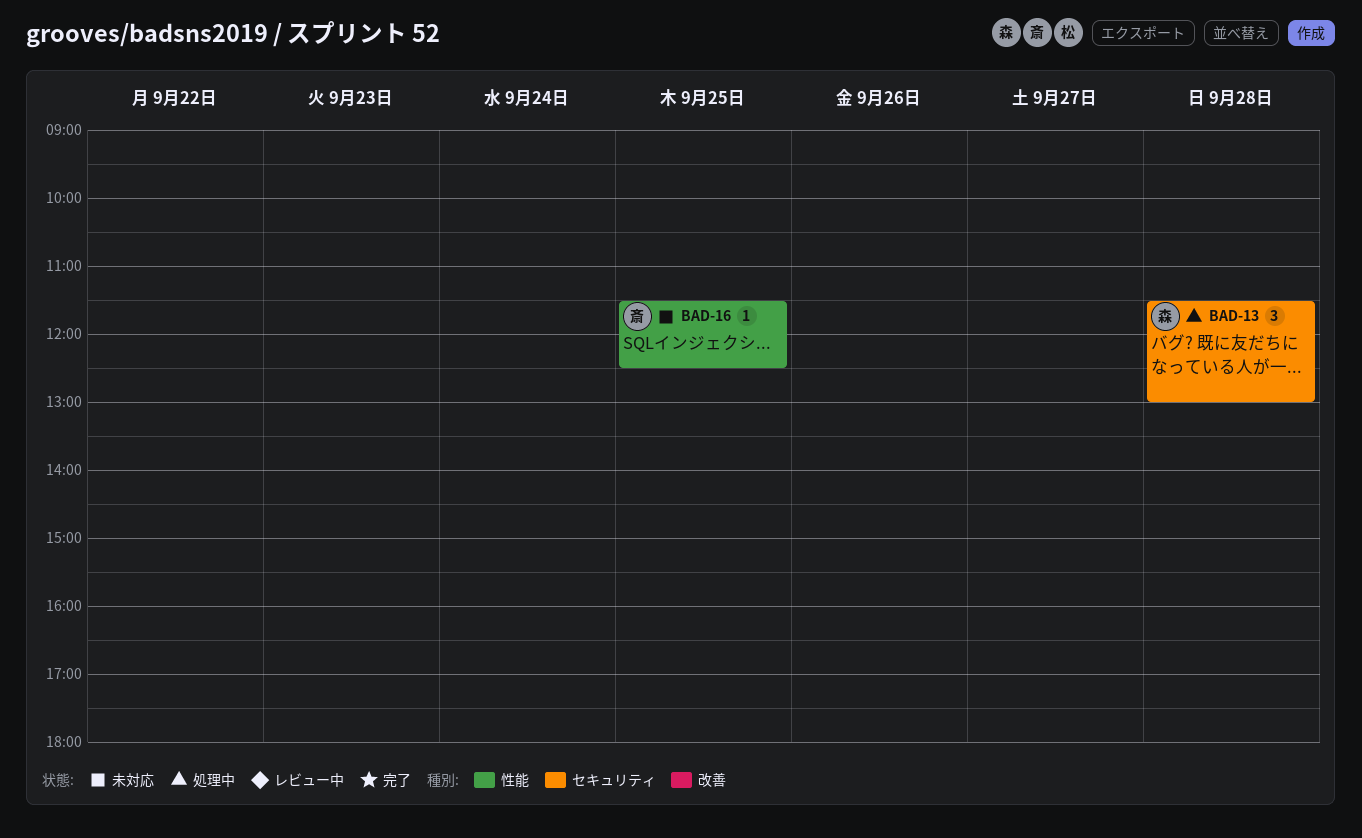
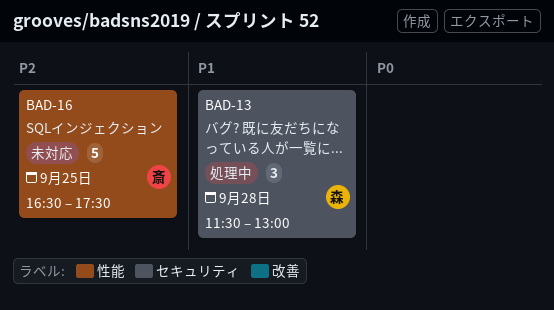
BAD-16, estimate: 1 -> 5
BAD-16, begins: 11:30 -> 16:30
BAD-16, ends: 12:30 -> 17:30

